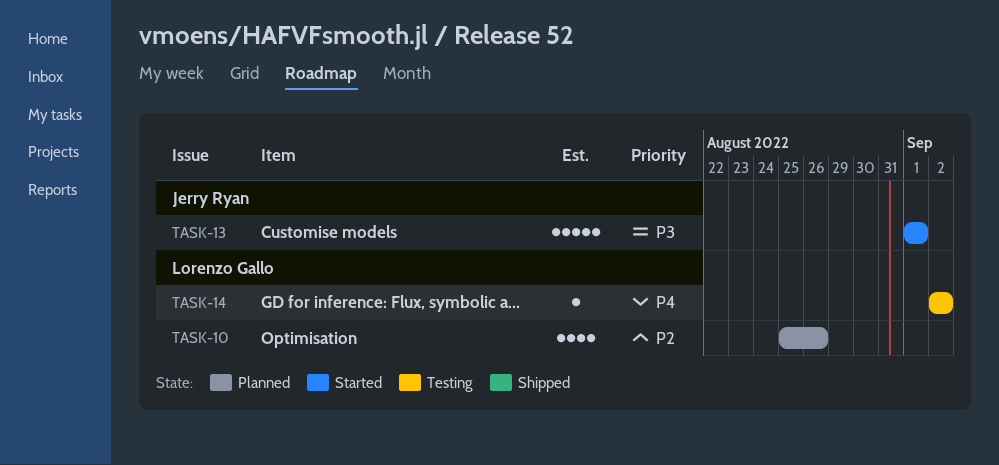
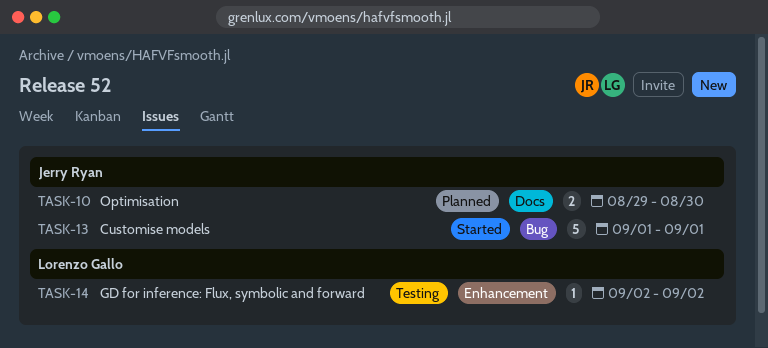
TASK-10, owner: Lorenzo Gallo -> Jerry Ryan
TASK-10, estimate: 4 -> 2
TASK-10, start: Aug 25 -> Aug 29
TASK-10, due: Aug 26 -> Aug 30

